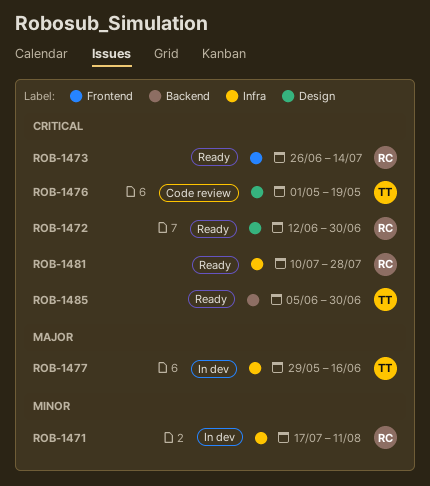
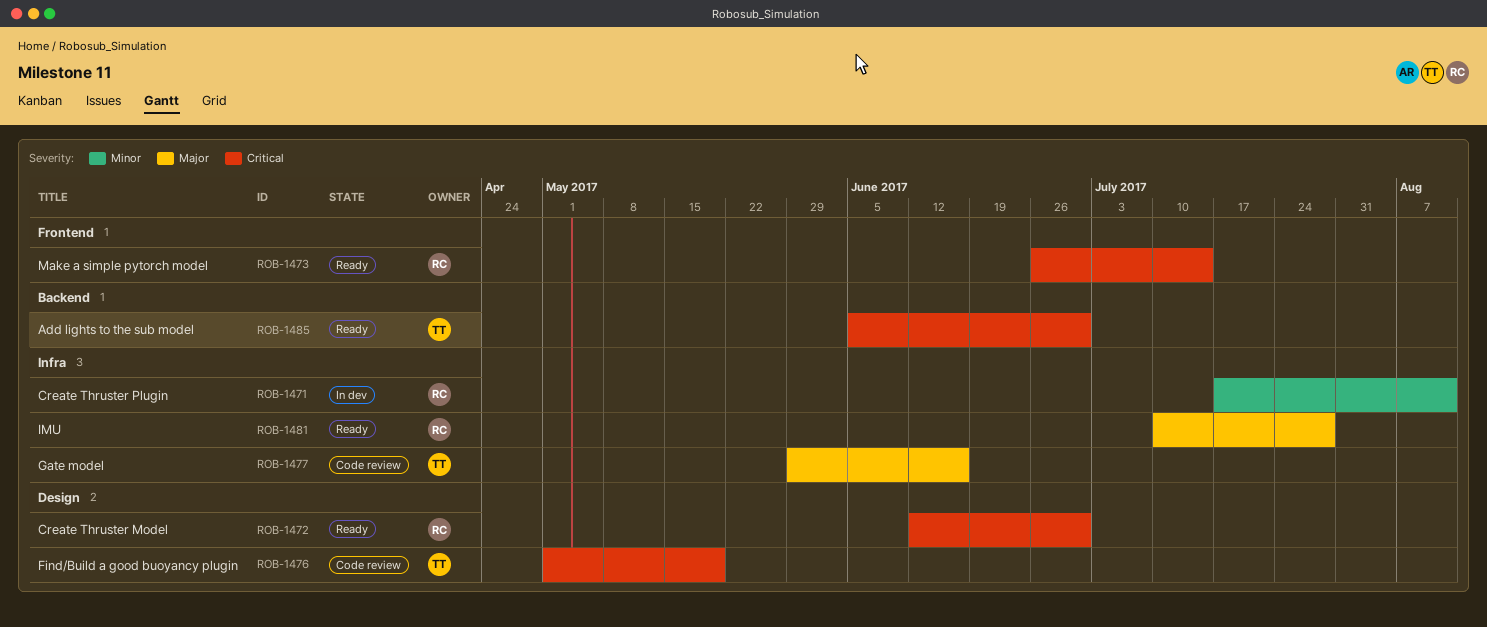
ROB-1477, status: In dev -> Code review
ROB-1481, priority: Critical -> Major

